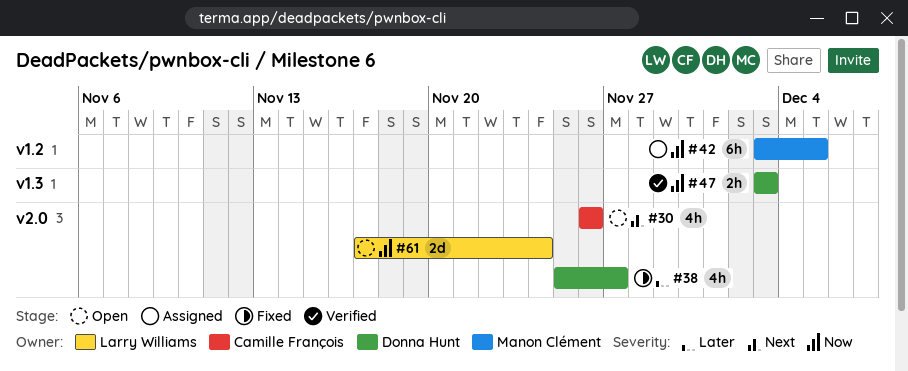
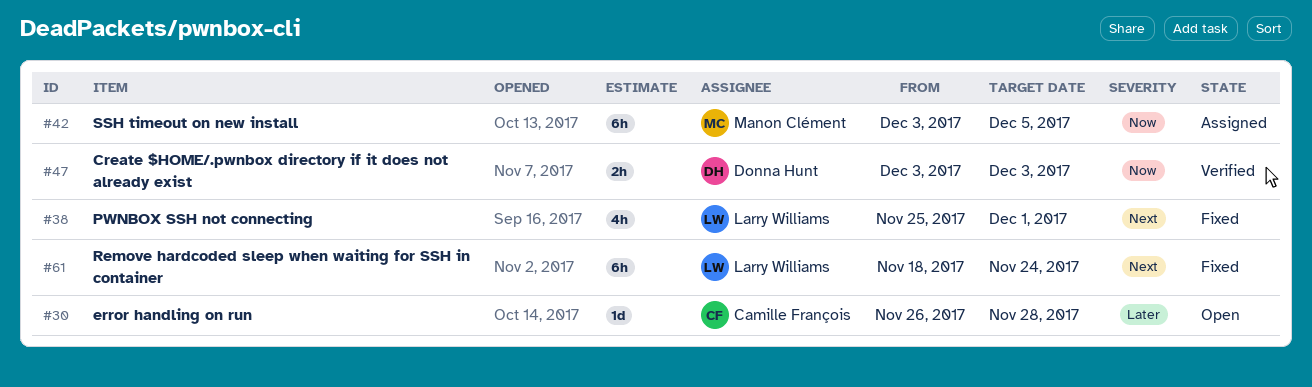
#30, priority: Next -> Later
#30, estimate: 4h -> 1d
#30, due: Nov 26 -> Nov 28
#38, owner: Donna Hunt -> Larry Williams
#38, priority: Later -> Next
#38, due: Nov 27 -> Dec 1
#61, status: Open -> Fixed
#61, priority: Now -> Next
#61, estimate: 2d -> 6h
#61, start: Nov 17 -> Nov 18

